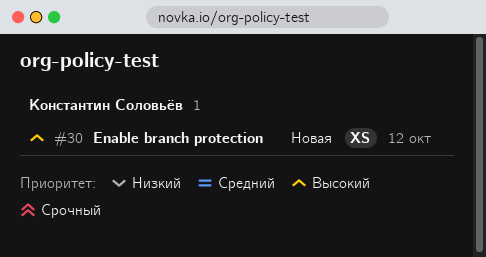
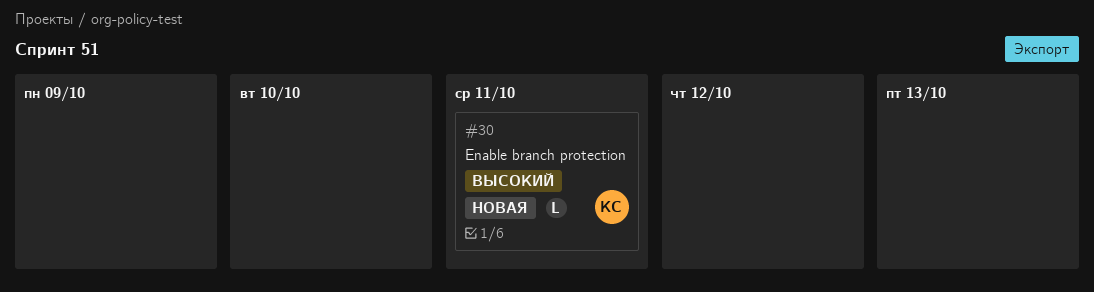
#30, estimate: XS -> L
#30, due: Oct 12 -> Oct 11

